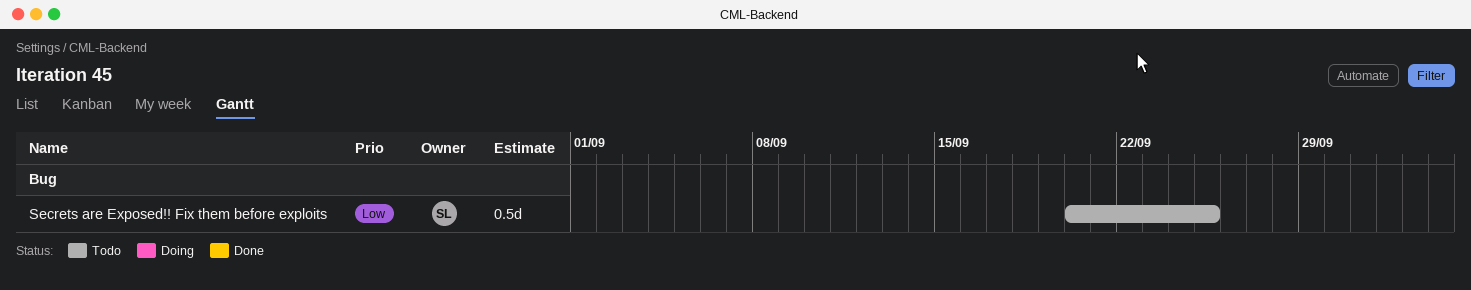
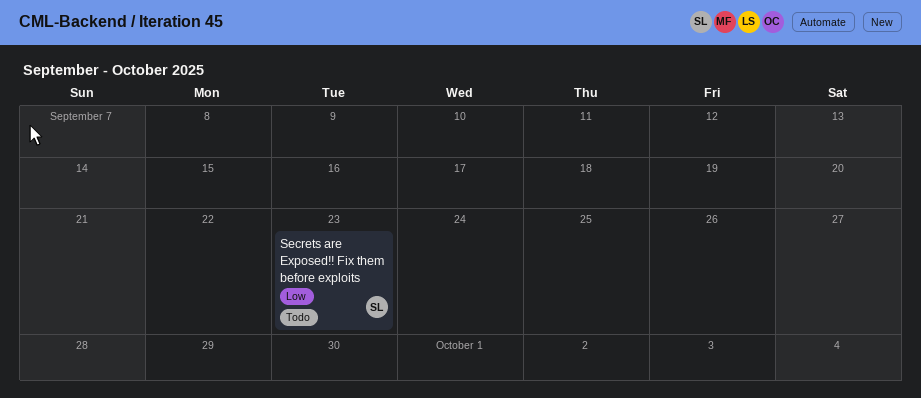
Secrets are Exposed!! Fix them before exploits, due: Sep 25 -> Sep 23

